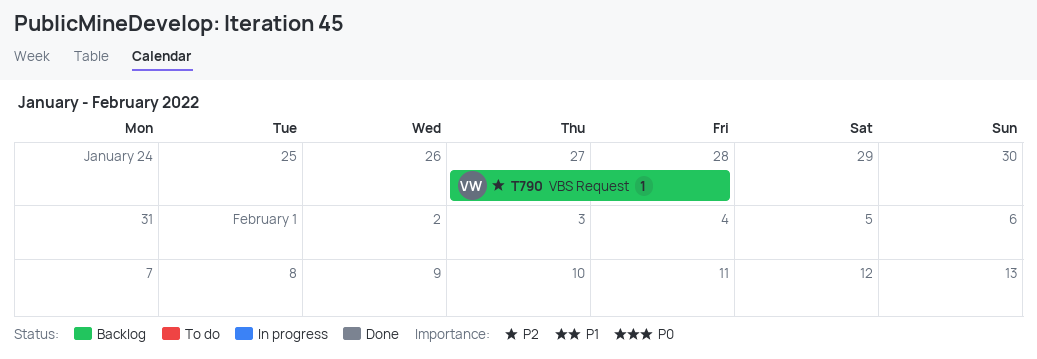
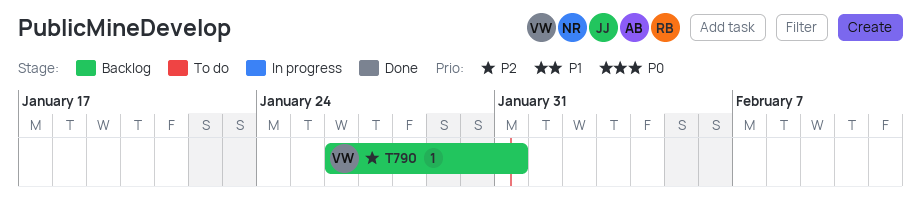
T790, start: Jan 27 -> Jan 26
T790, due: Jan 28 -> Jan 31

